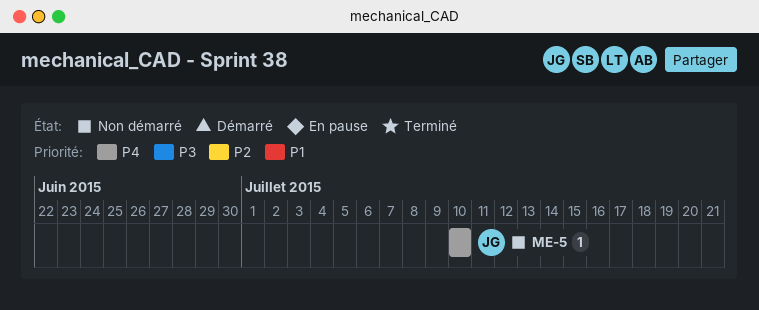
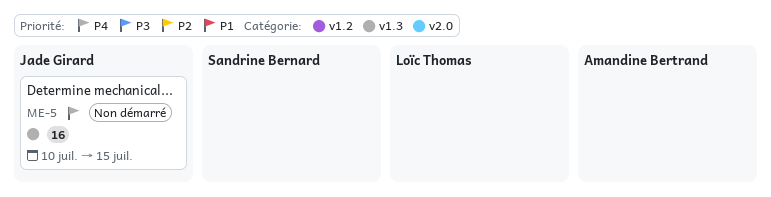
ME-5, estimate: 1 -> 16
ME-5, due: Jul 10 -> Jul 15

